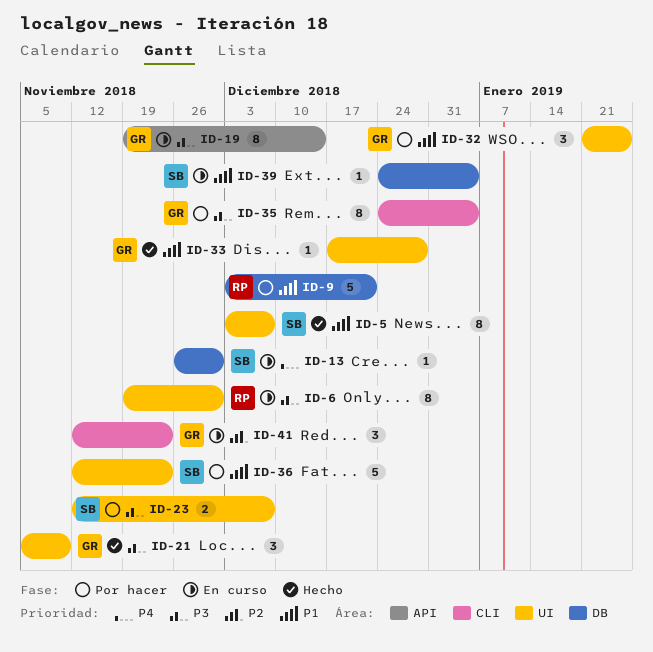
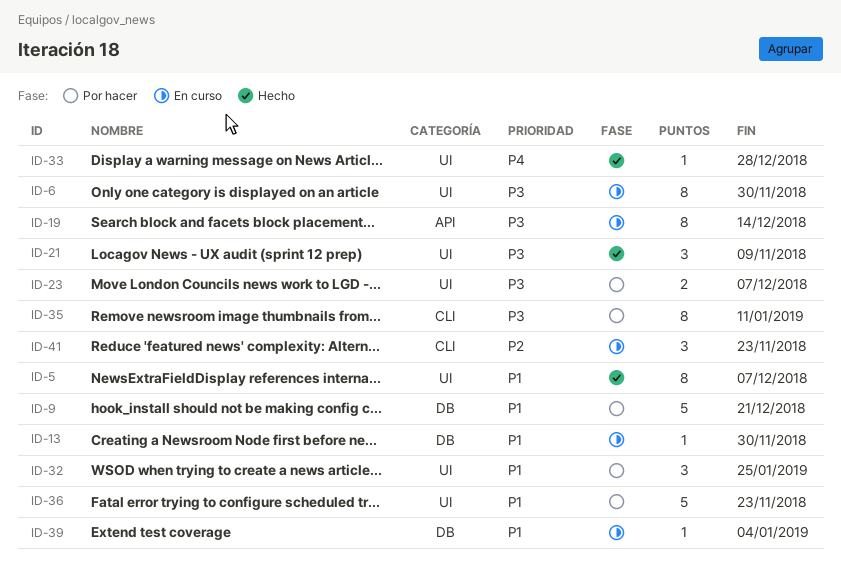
ID-13, priority: P4 -> P1
ID-33, priority: P1 -> P4
ID-35, due: Jan 4 -> Jan 11

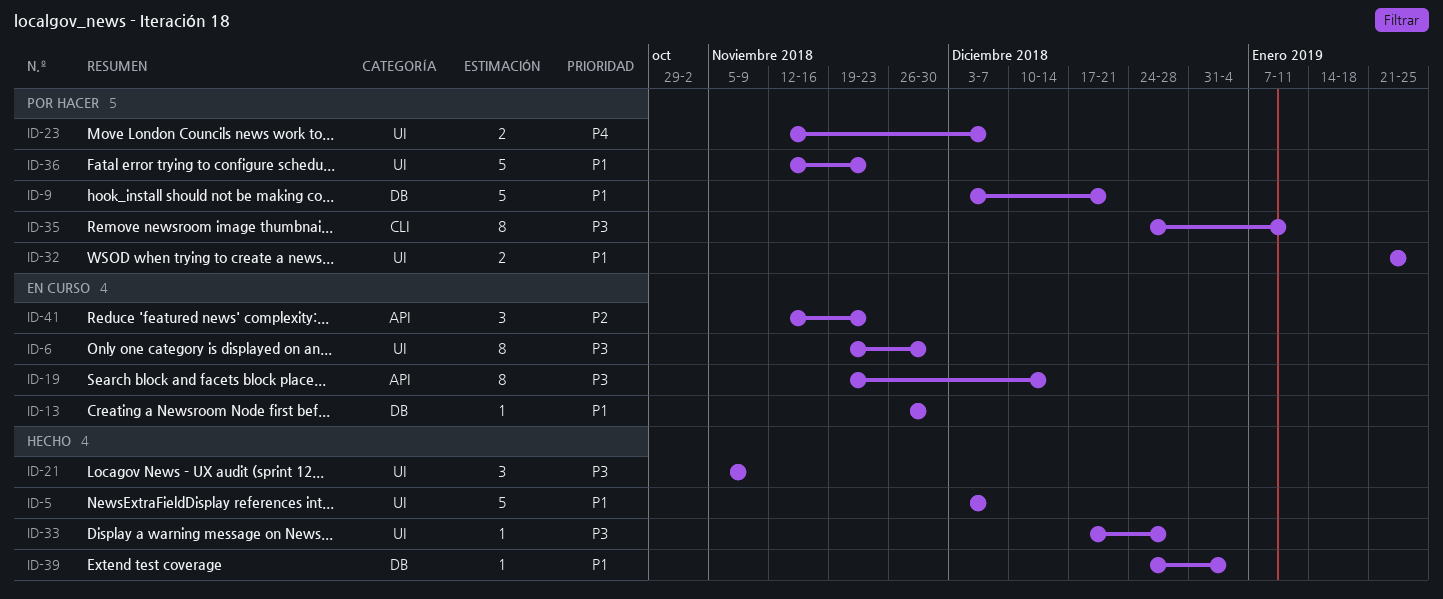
ID-5, estimate: 8 -> 5
ID-23, priority: P3 -> P4
ID-32, estimate: 3 -> 2
ID-33, priority: P4 -> P3
ID-39, status: En curso -> Hecho
ID-41, label: CLI -> API

